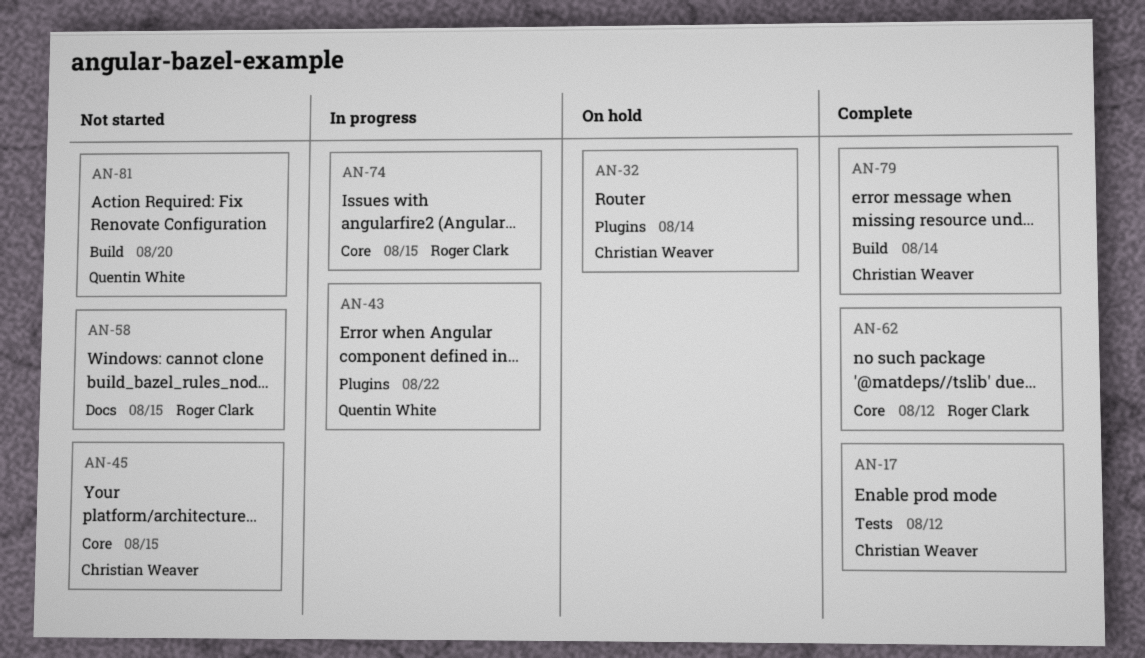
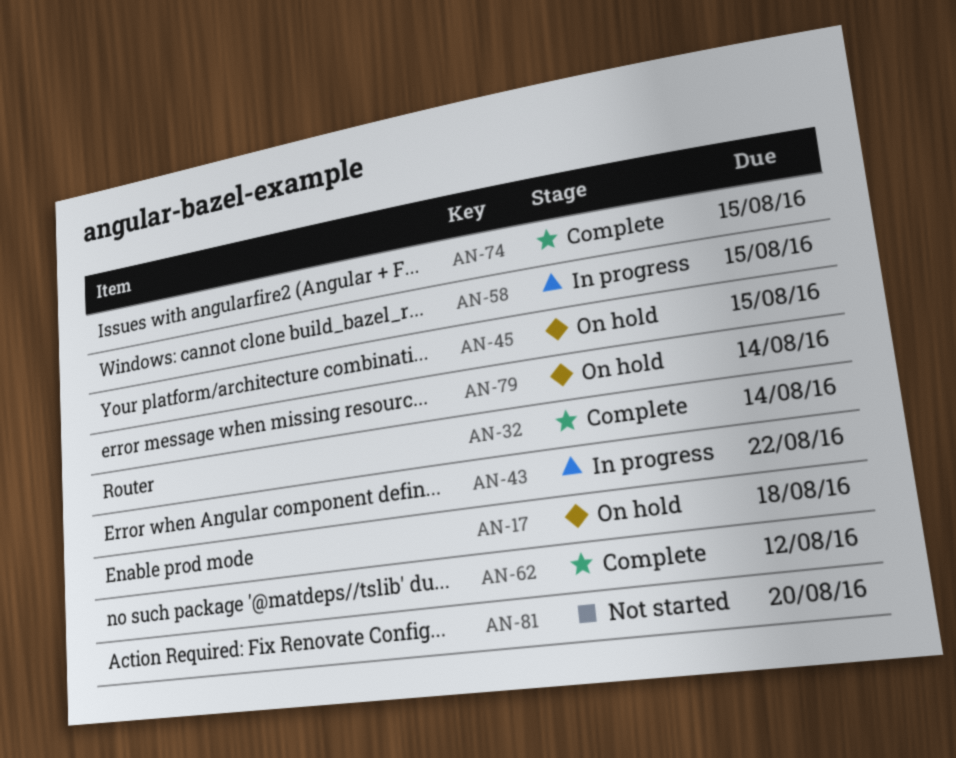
AN-17, status: Complete -> On hold
AN-17, due: Aug 12 -> Aug 18
AN-32, status: On hold -> Complete
AN-45, status: Not started -> On hold
AN-58, status: Not started -> In progress
AN-74, status: In progress -> Complete
AN-79, status: Complete -> On hold

